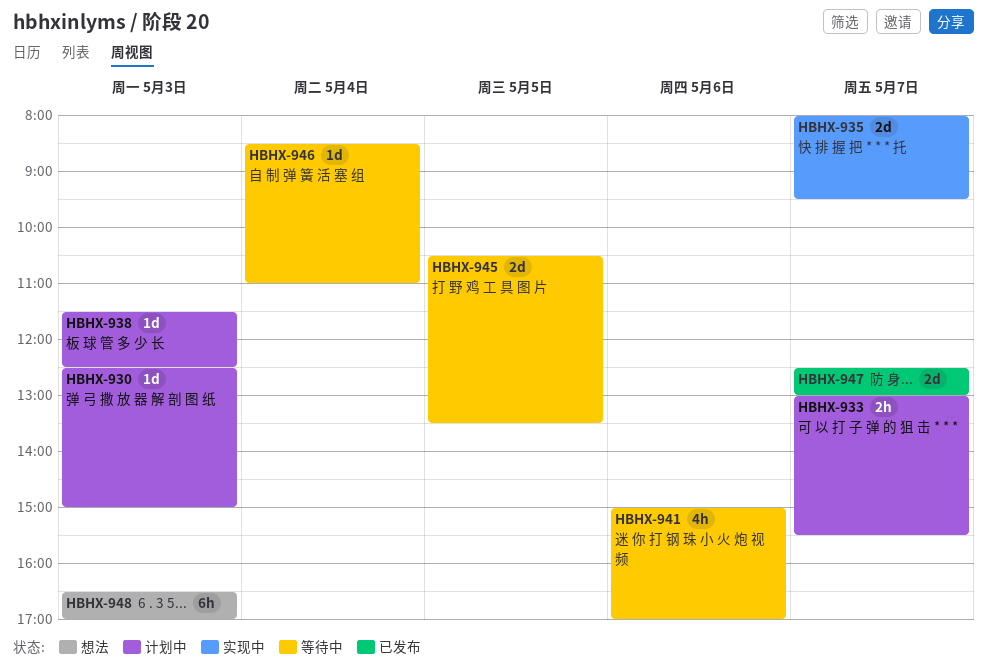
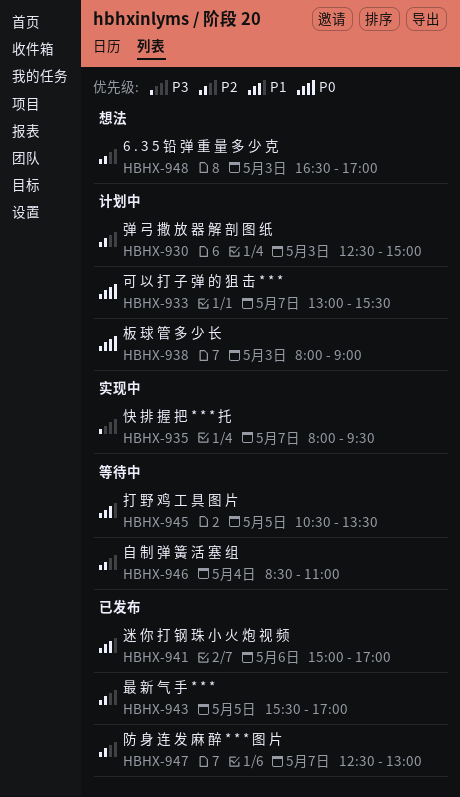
HBHX-938, begins: 11:30 -> 08:00
HBHX-938, ends: 12:30 -> 09:00
HBHX-941, status: 等待中 -> 已发布
HBHX-943: none -> present

